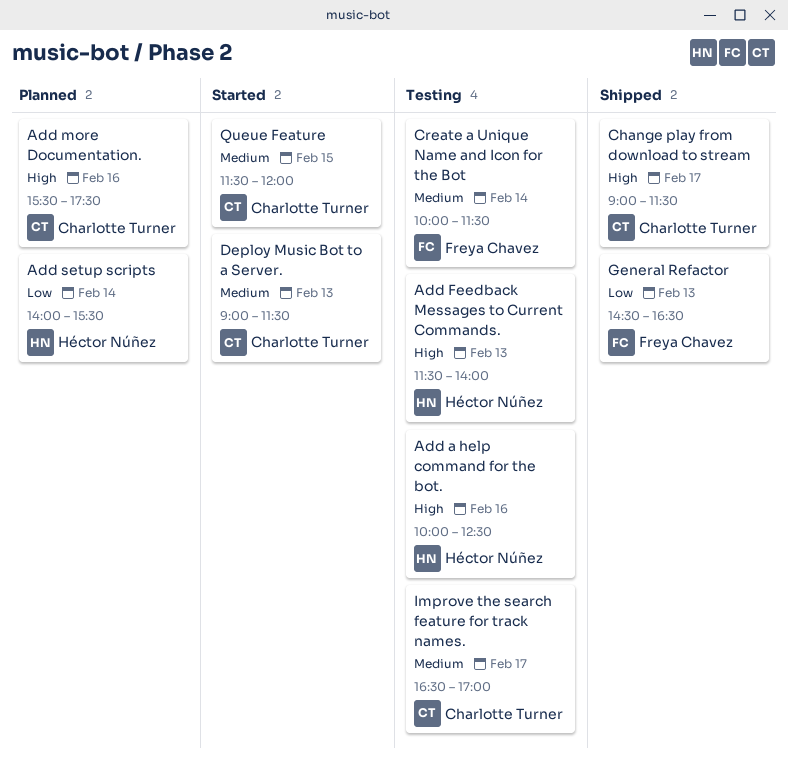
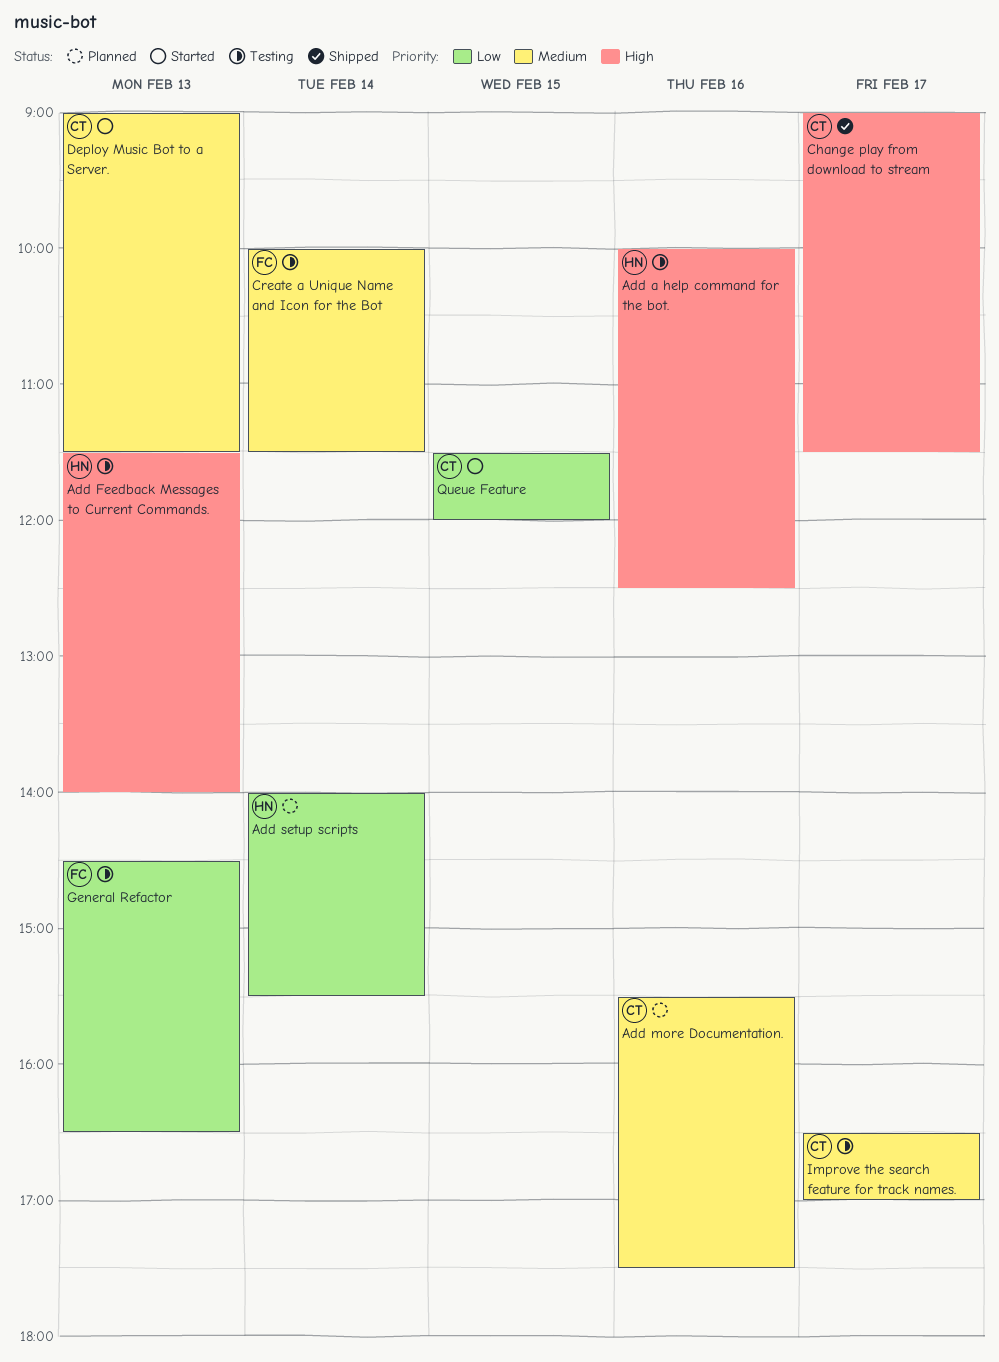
Add more Documentation., priority: High -> Medium
General Refactor, status: Shipped -> Testing
Queue Feature, priority: Medium -> Low

